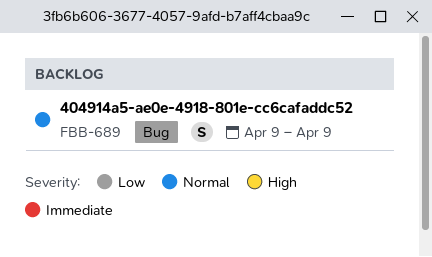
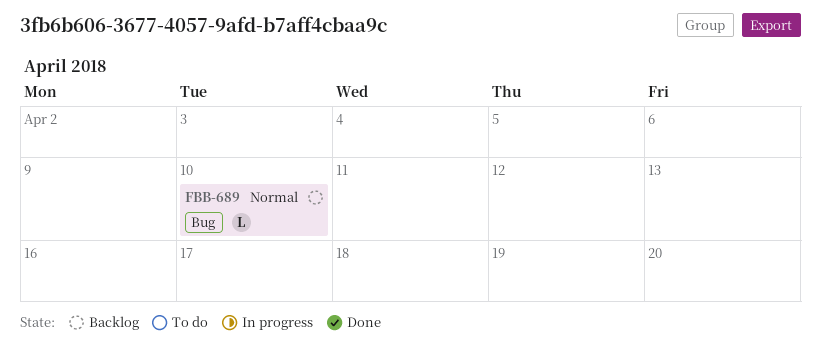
FBB-689, estimate: S -> L
FBB-689, due: Apr 9 -> Apr 10

